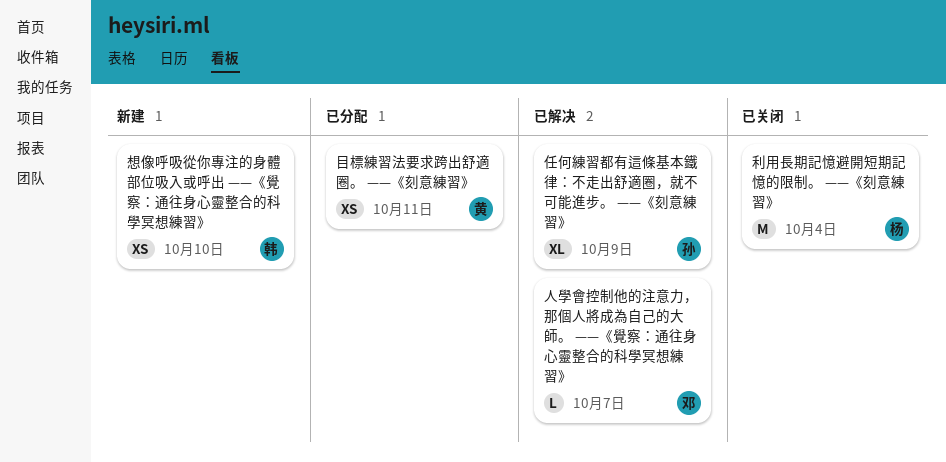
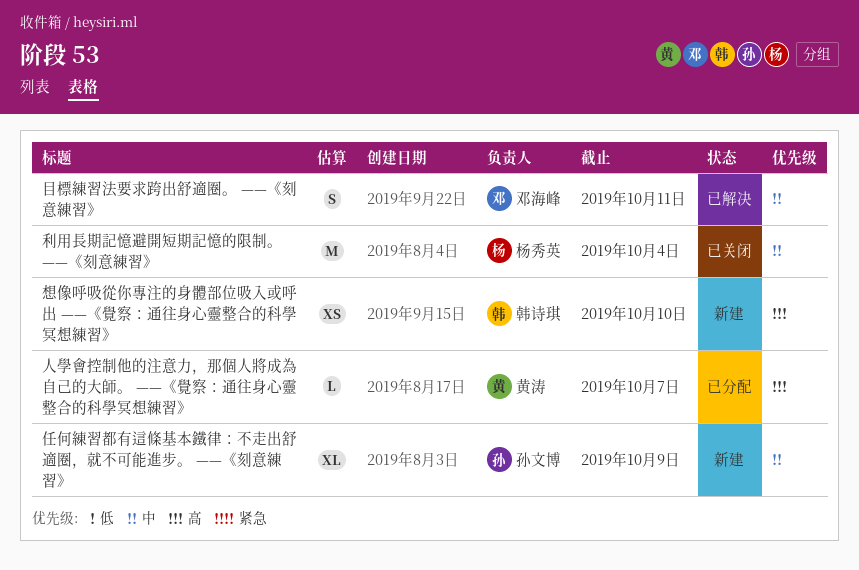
人學會控制他的注意力，那個人將成為自己的大師。 ——《覺察：通往身心靈整合的科學冥想練習》, status: 已解决 -> 已分配
人學會控制他的注意力，那個人將成為自己的大師。 ——《覺察：通往身心靈整合的科學冥想練習》, owner: 邓海峰 -> 黄涛
任何練習都有這條基本鐵律：不走出舒適圈，就不可能進步。 ——《刻意練習》, status: 已解决 -> 新建
目標練習法要求跨出舒適圈。 ——《刻意練習》, status: 已分配 -> 已解决
目標練習法要求跨出舒適圈。 ——《刻意練習》, owner: 黄涛 -> 邓海峰
目標練習法要求跨出舒適圈。 ——《刻意練習》, estimate: XS -> S

